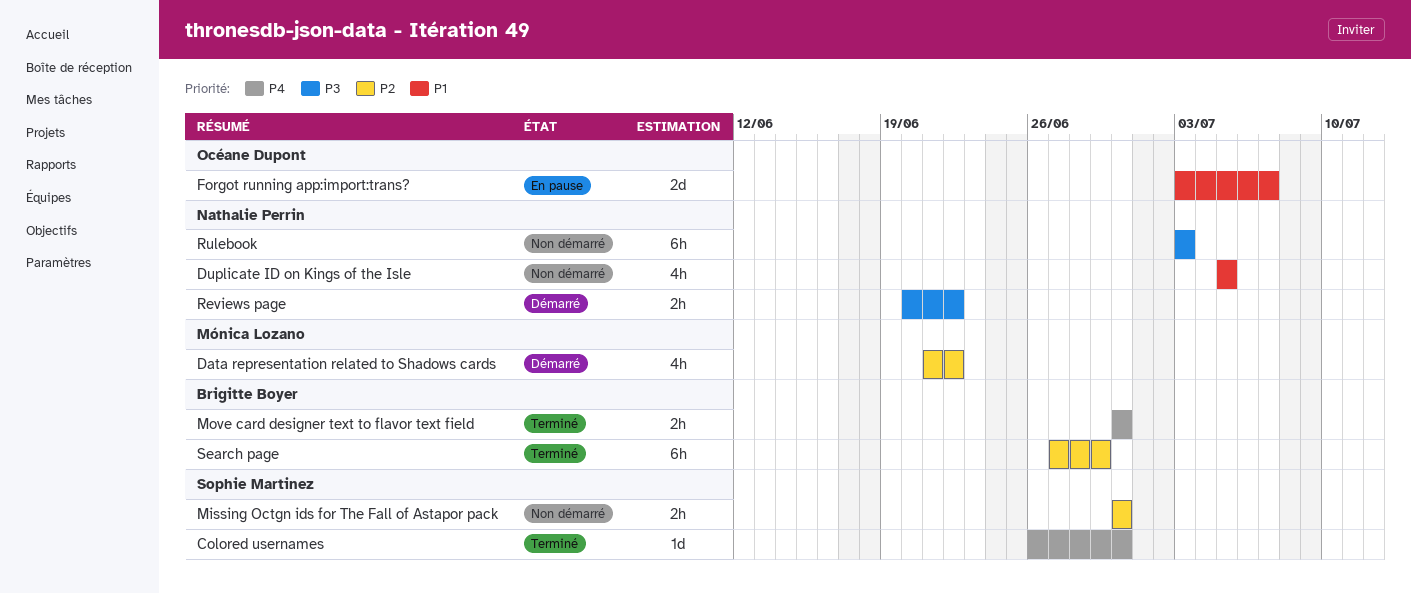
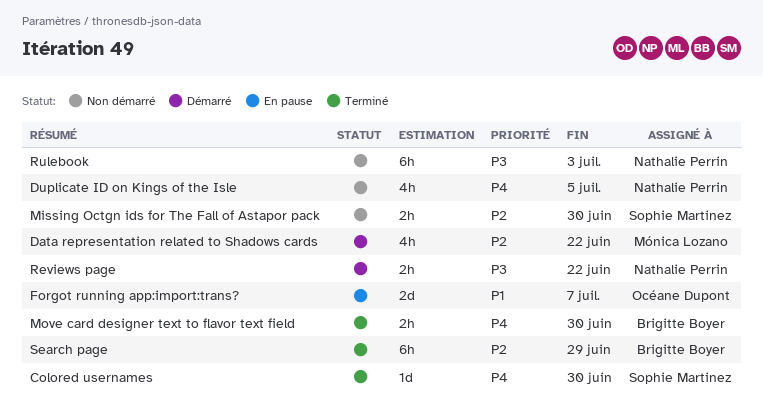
Duplicate ID on Kings of the Isle, priority: P1 -> P4

